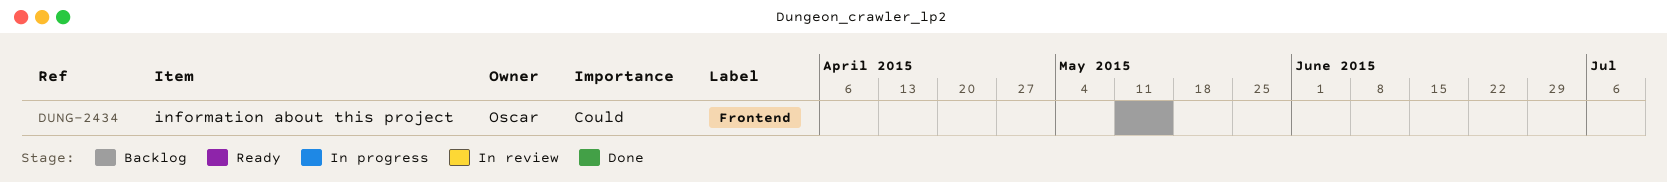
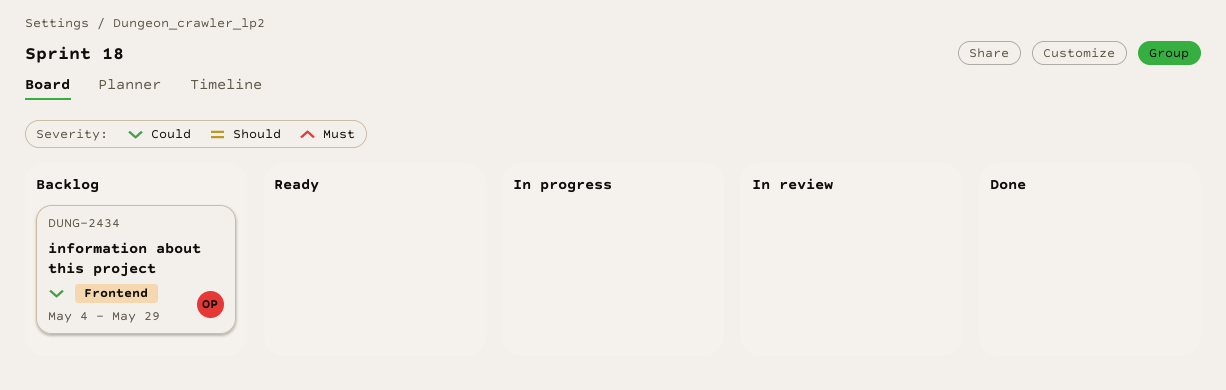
DUNG-2434, start: May 11 -> May 4
DUNG-2434, due: May 15 -> May 29

